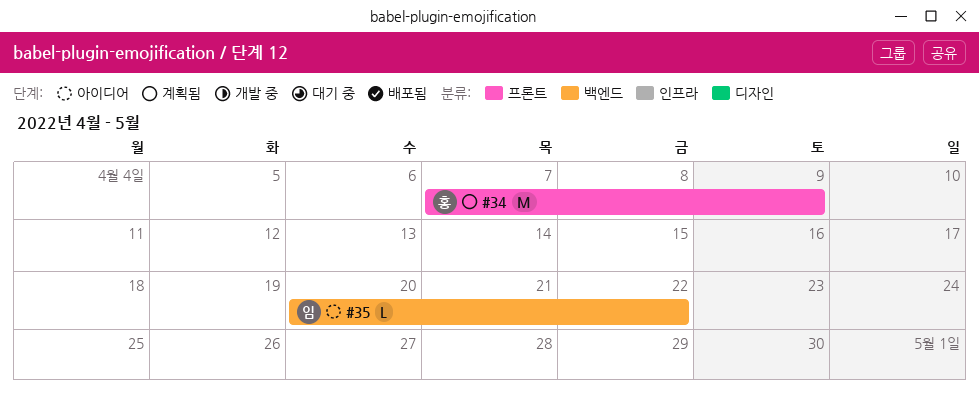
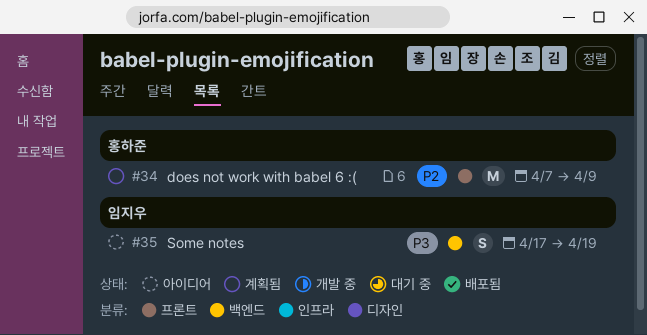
#35, estimate: L -> S
#35, start: Apr 20 -> Apr 17
#35, due: Apr 22 -> Apr 19

